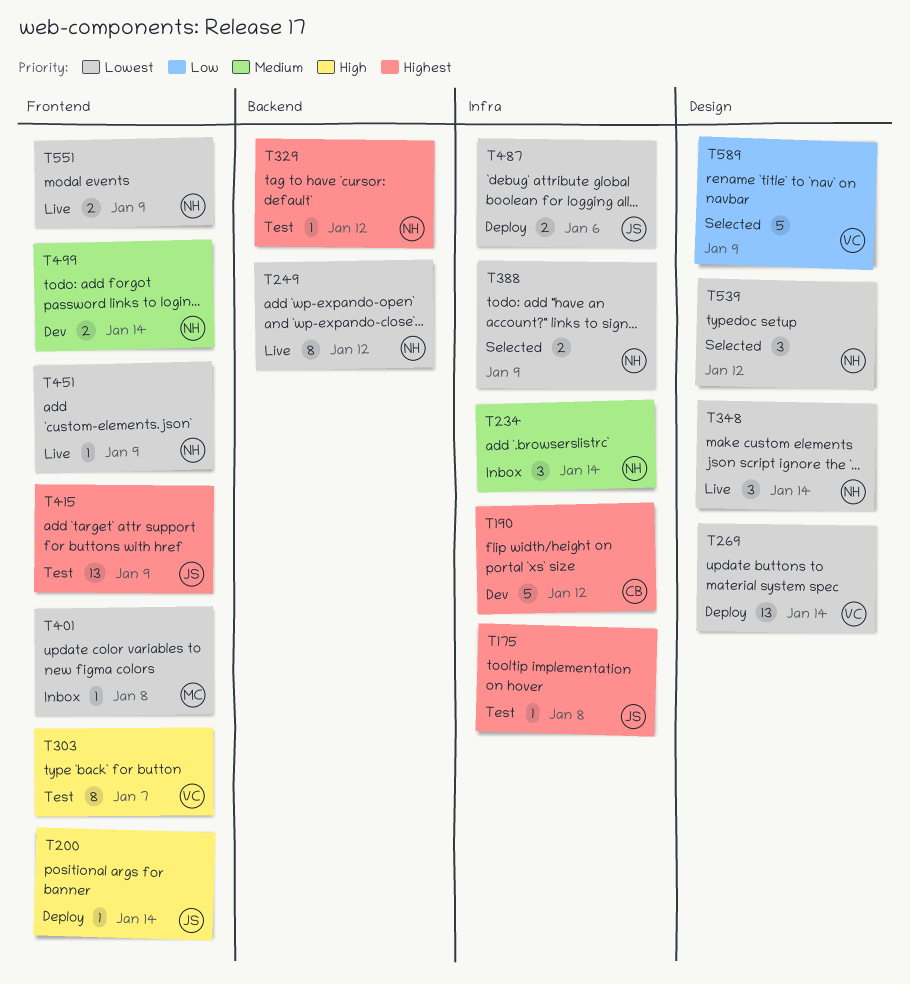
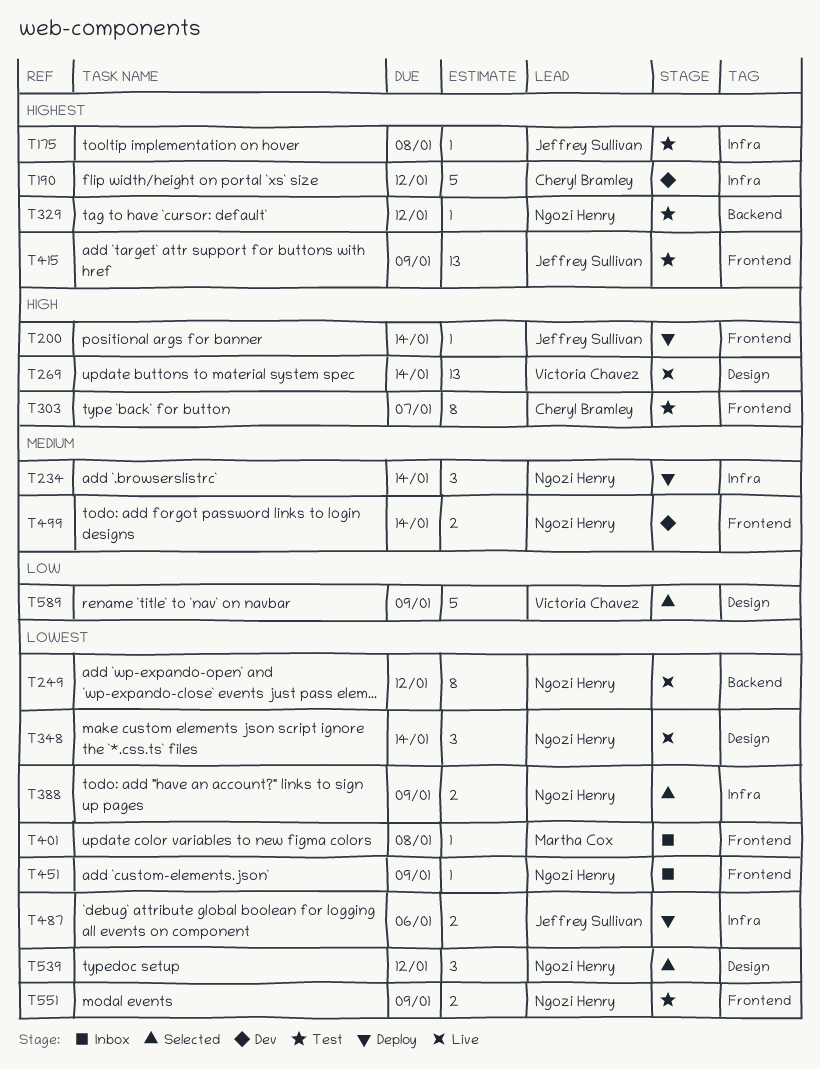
T234, status: Inbox -> Deploy
T269, status: Deploy -> Live
T269, priority: Lowest -> High
T303, owner: Victoria Chavez -> Cheryl Bramley
T451, status: Live -> Inbox
T551, status: Live -> Test

